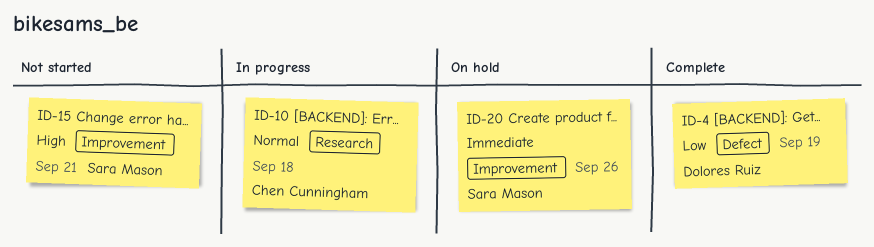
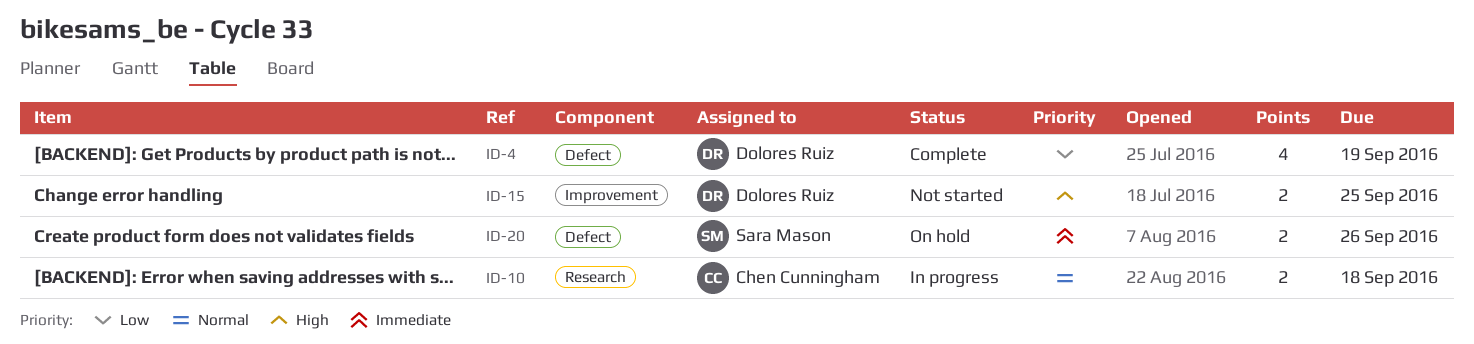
ID-15, owner: Sara Mason -> Dolores Ruiz
ID-15, due: Sep 21 -> Sep 25
ID-20, label: Improvement -> Defect

